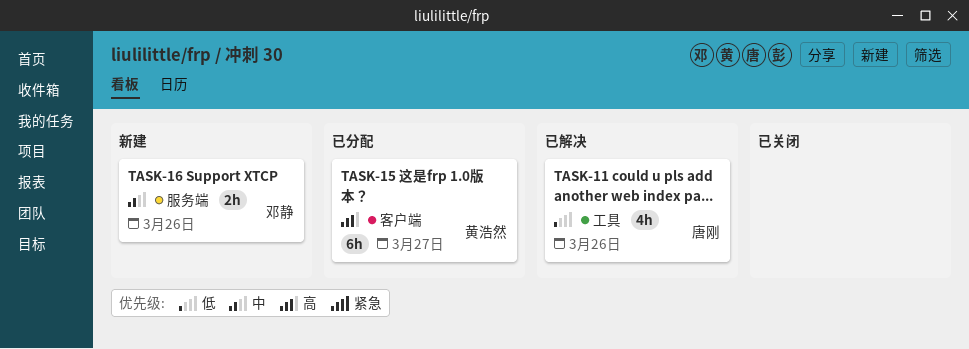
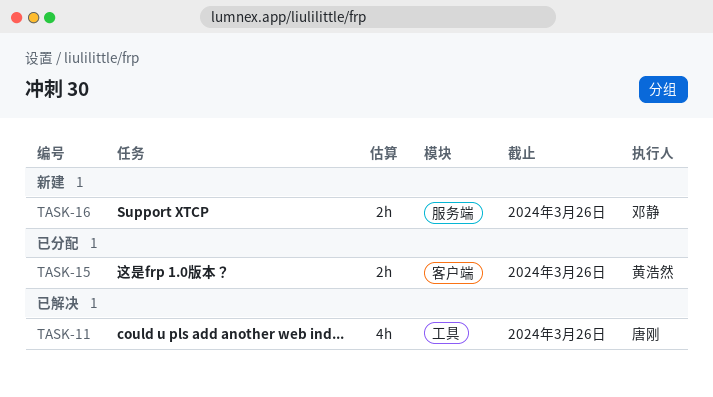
TASK-15, estimate: 6h -> 2h
TASK-15, due: Mar 27 -> Mar 26

